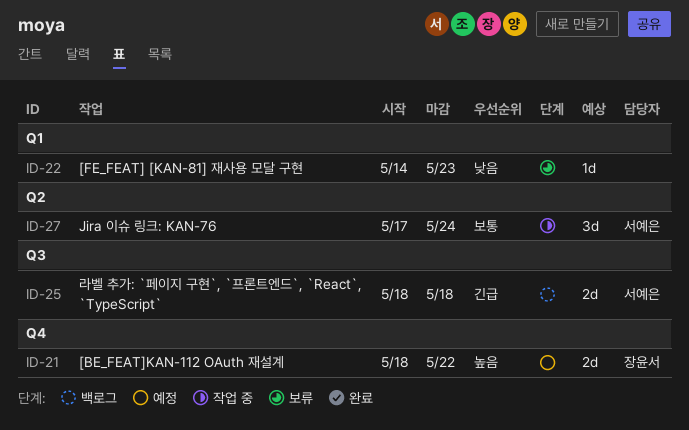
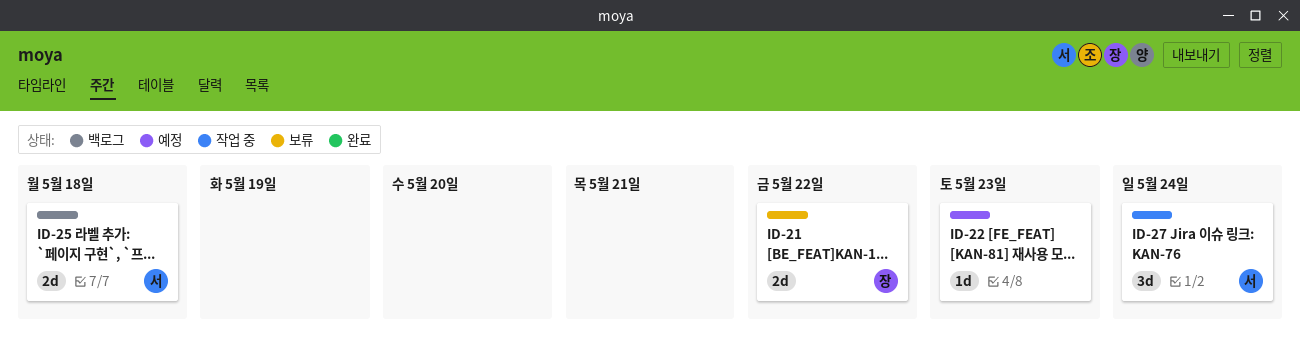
ID-21, status: 예정 -> 보류
ID-22, status: 보류 -> 예정

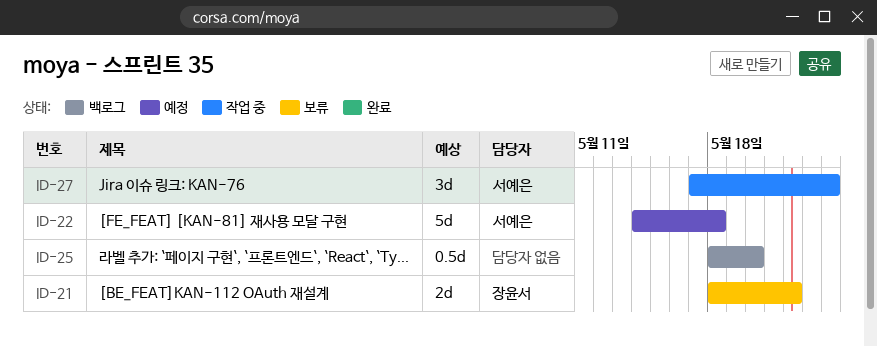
ID-22, owner: none -> 서예은
ID-22, estimate: 1d -> 5d
ID-22, due: May 23 -> May 18
ID-25, owner: 서예은 -> none
ID-25, estimate: 2d -> 0.5d
ID-25, due: May 18 -> May 20

